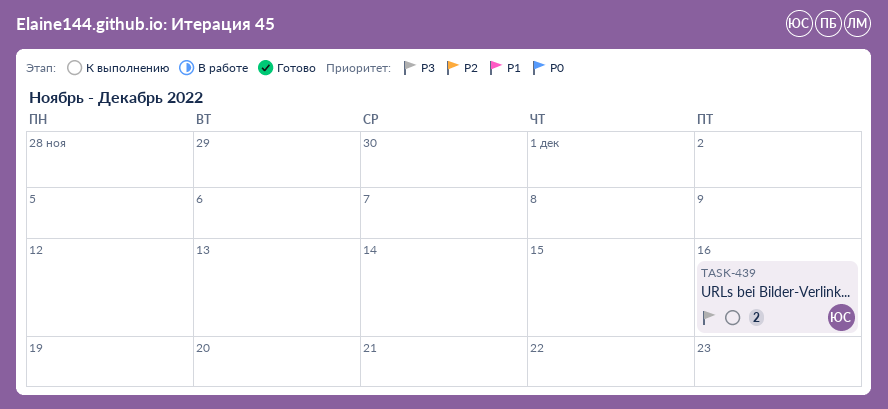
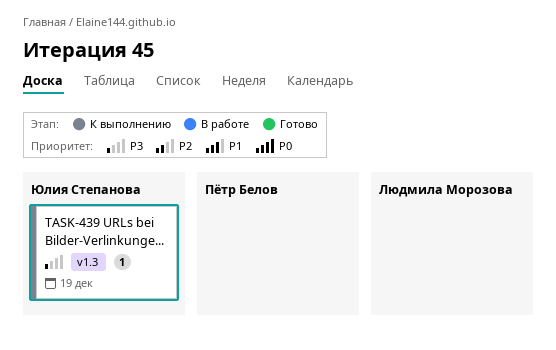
TASK-439, estimate: 2 -> 1
TASK-439, due: Dec 16 -> Dec 19

